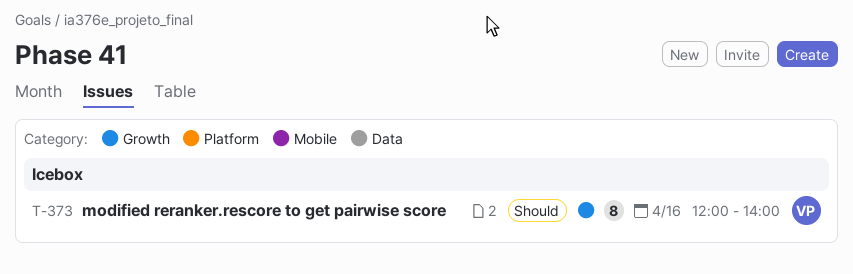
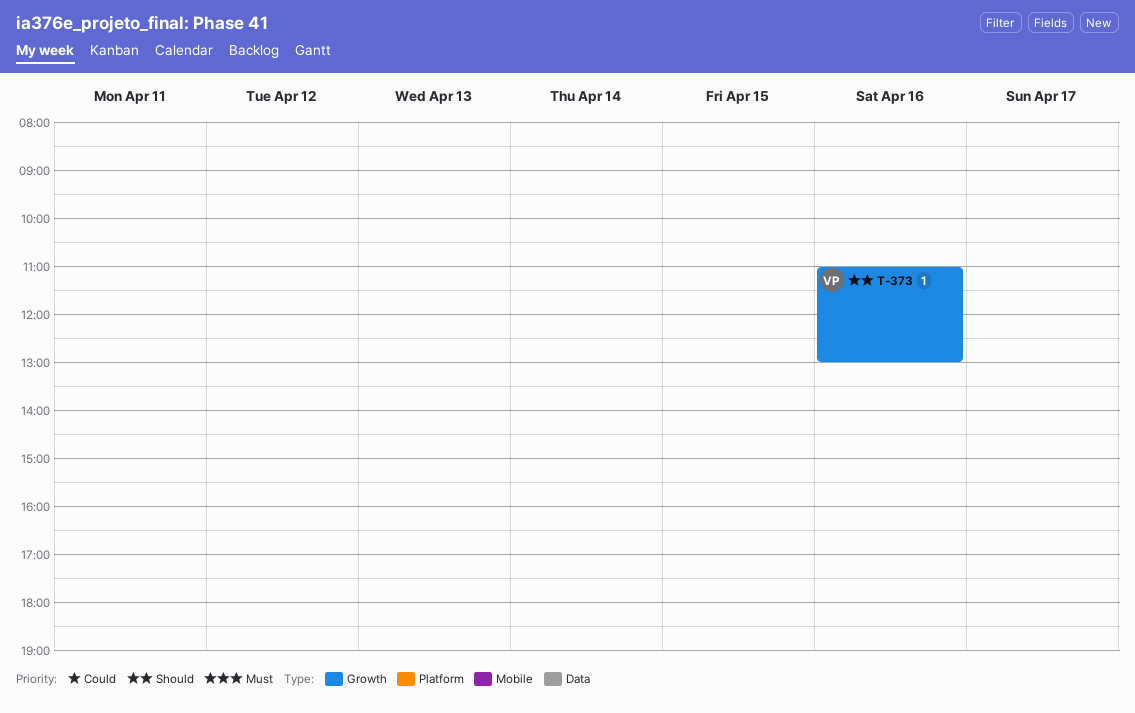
T-373, estimate: 8 -> 1
T-373, begins: 12:00 -> 11:00
T-373, ends: 14:00 -> 13:00

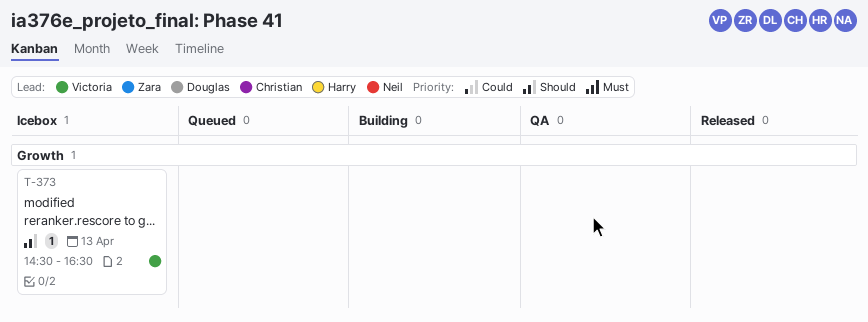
T-373, day: Apr 16 -> Apr 13
T-373, begins: 11:00 -> 14:30
T-373, ends: 13:00 -> 16:30

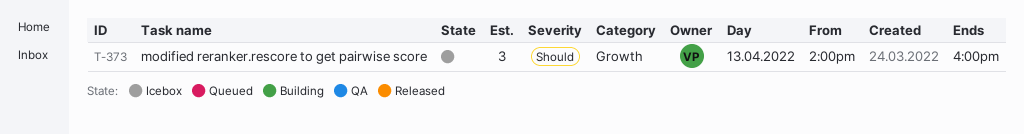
T-373, estimate: 1 -> 3
T-373, begins: 14:30 -> 14:00
T-373, ends: 16:30 -> 16:00

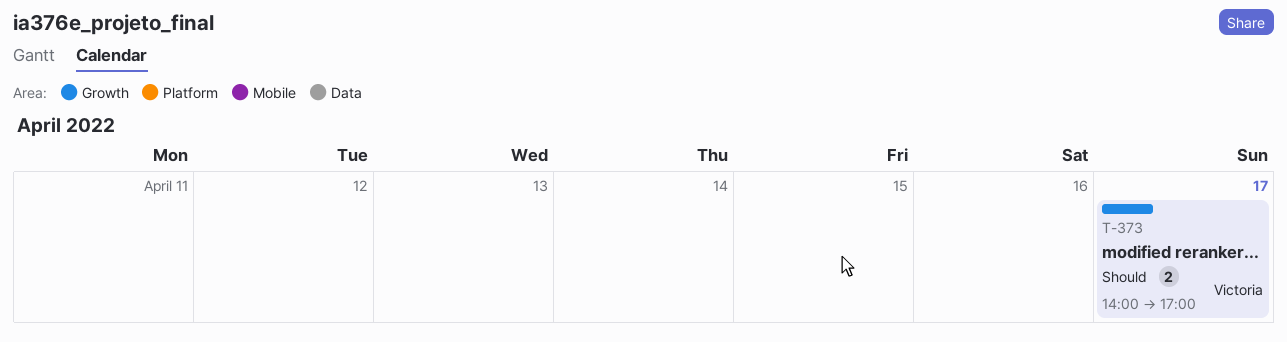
T-373, estimate: 3 -> 2
T-373, day: Apr 13 -> Apr 17
T-373, ends: 16:00 -> 17:00

